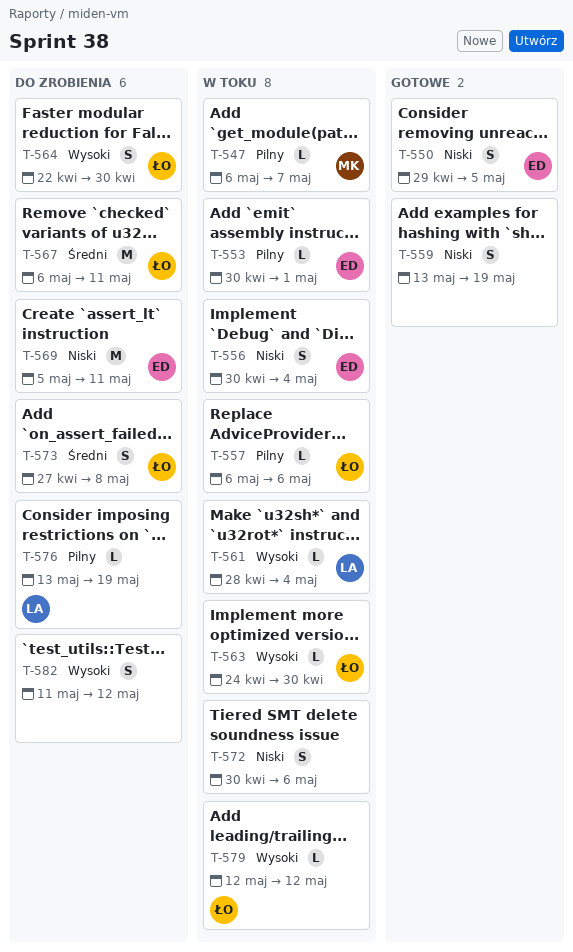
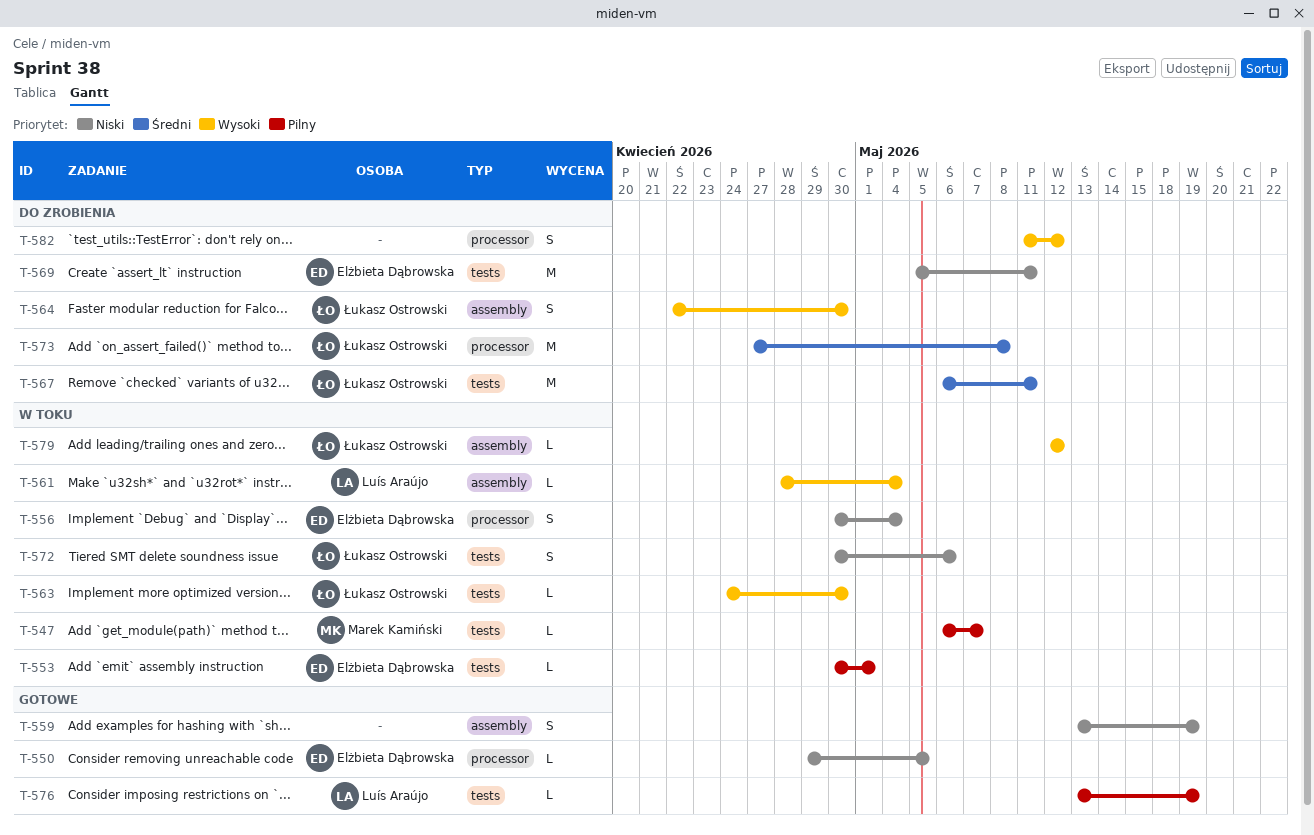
T-550, estimate: S -> L
T-557: present -> none
T-572, owner: none -> Łukasz Ostrowski
T-573, estimate: S -> M
T-576, status: Do zrobienia -> Gotowe

